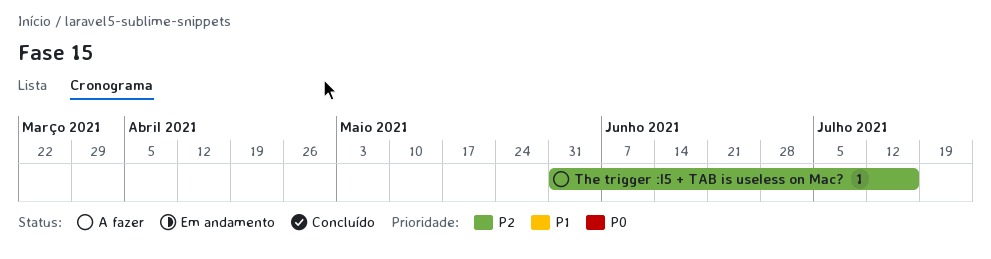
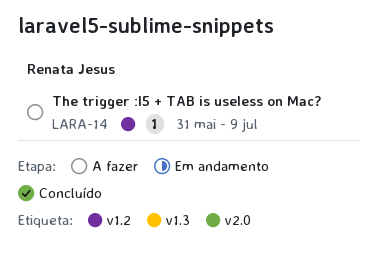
The trigger :l5 + TAB is useless on Mac?, due: Jul 16 -> Jul 9

